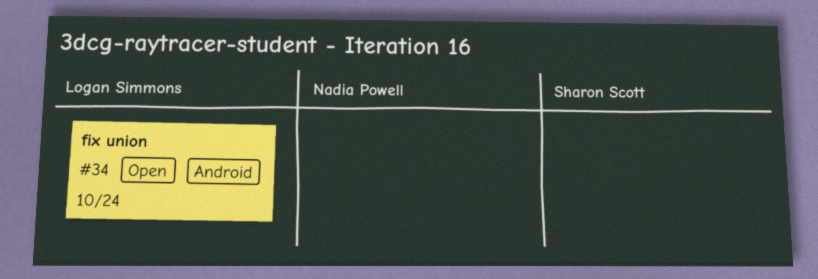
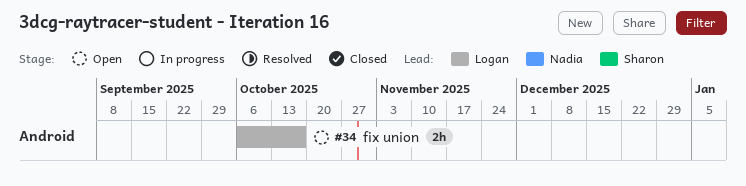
#34, due: Oct 24 -> Oct 17

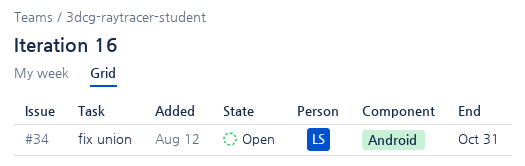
#34, due: Oct 17 -> Oct 31

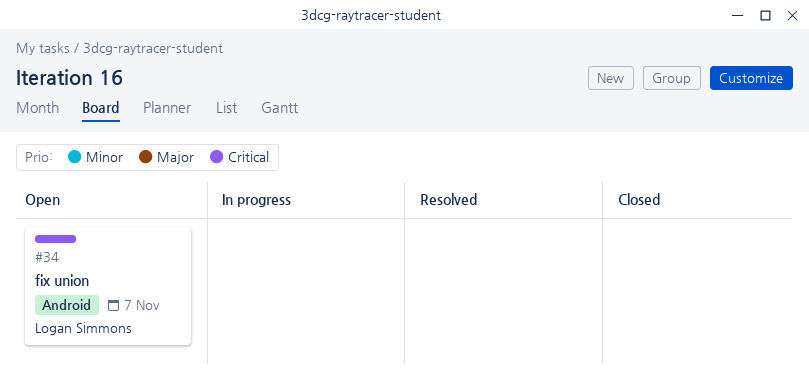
#34, due: Oct 31 -> Nov 7

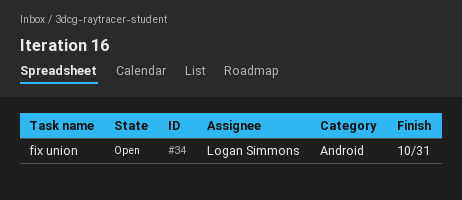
#34, due: Nov 7 -> Oct 31

